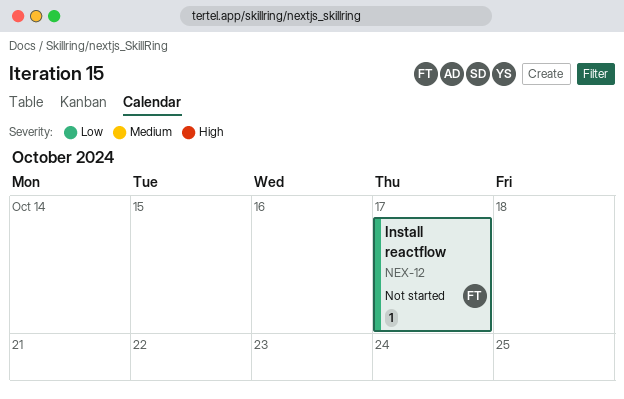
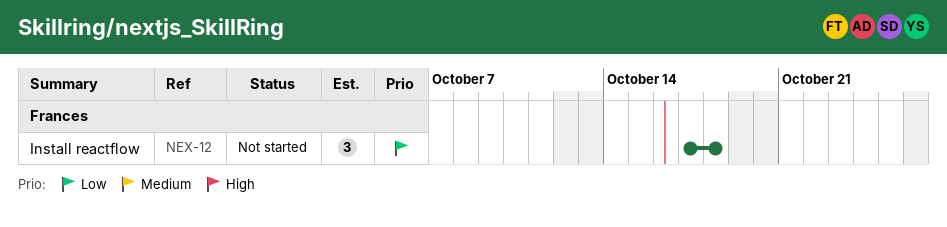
NEX-12, estimate: 1 -> 3
NEX-12, due: Oct 17 -> Oct 18

